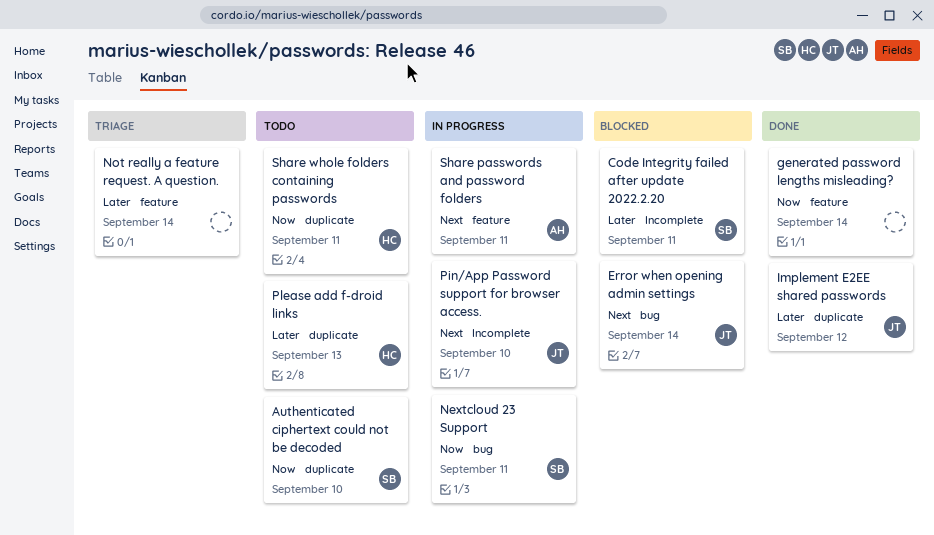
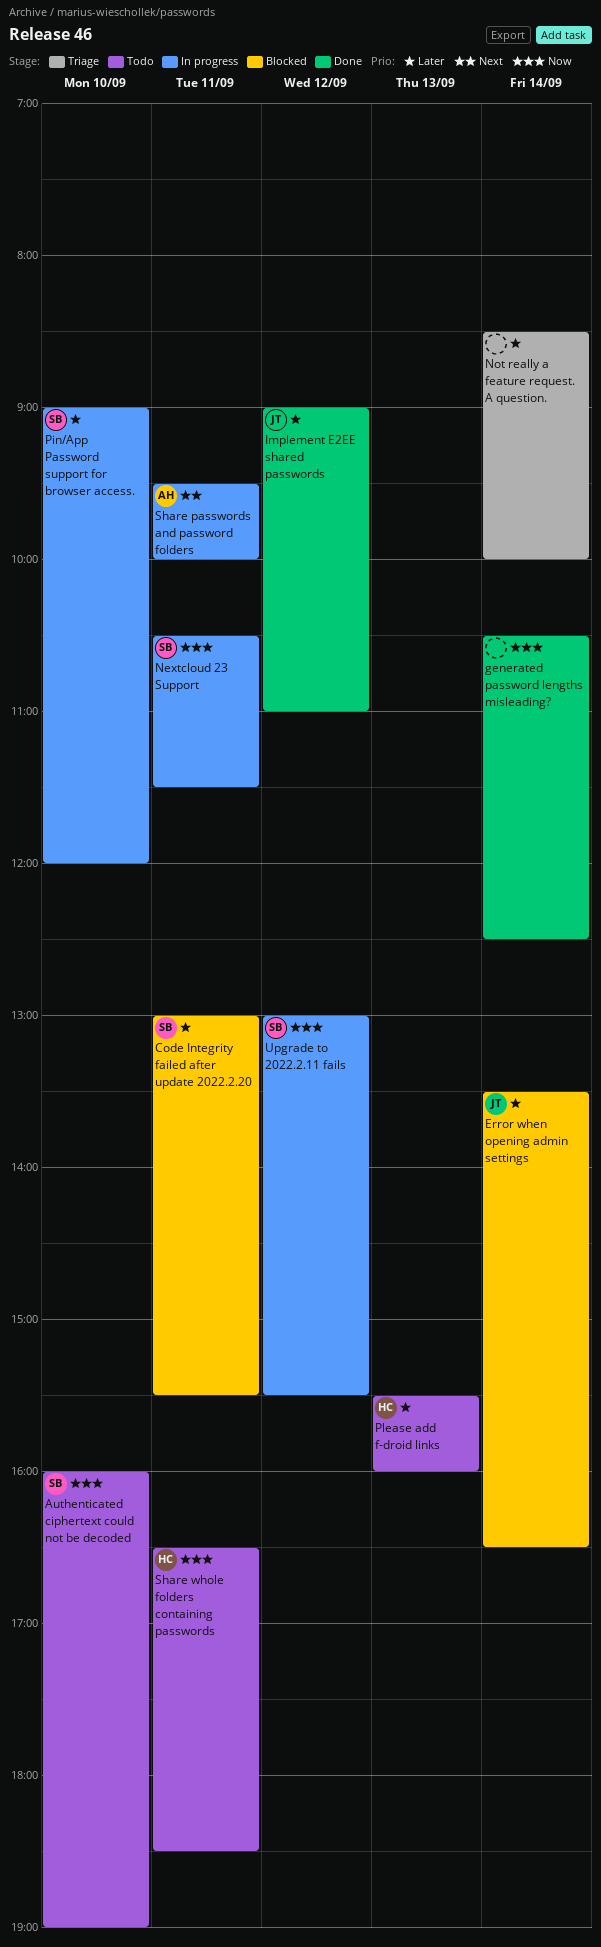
Error when opening admin settings, priority: Next -> Later
Pin/App Password support for browser access., owner: JT -> SB
Pin/App Password support for browser access., priority: Next -> Later
Upgrade to 2022.2.11 fails: none -> present

